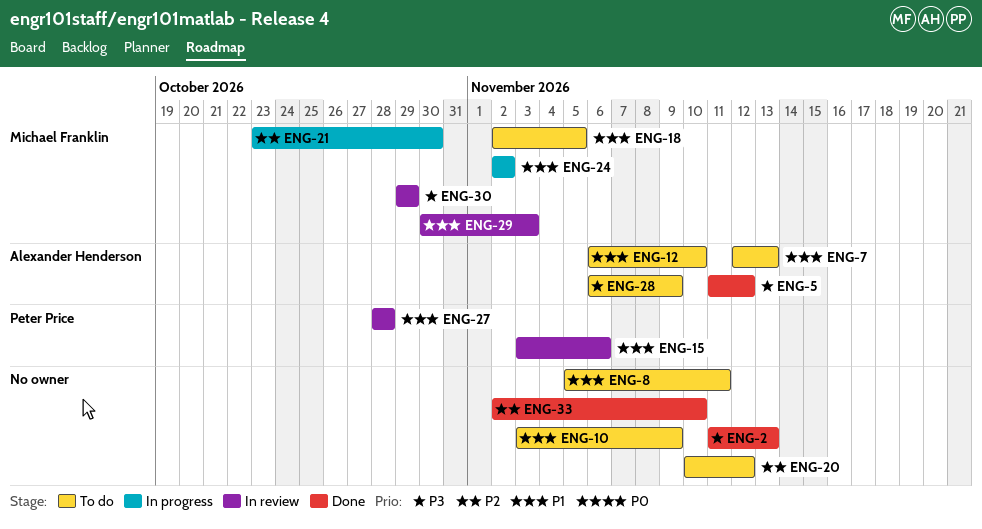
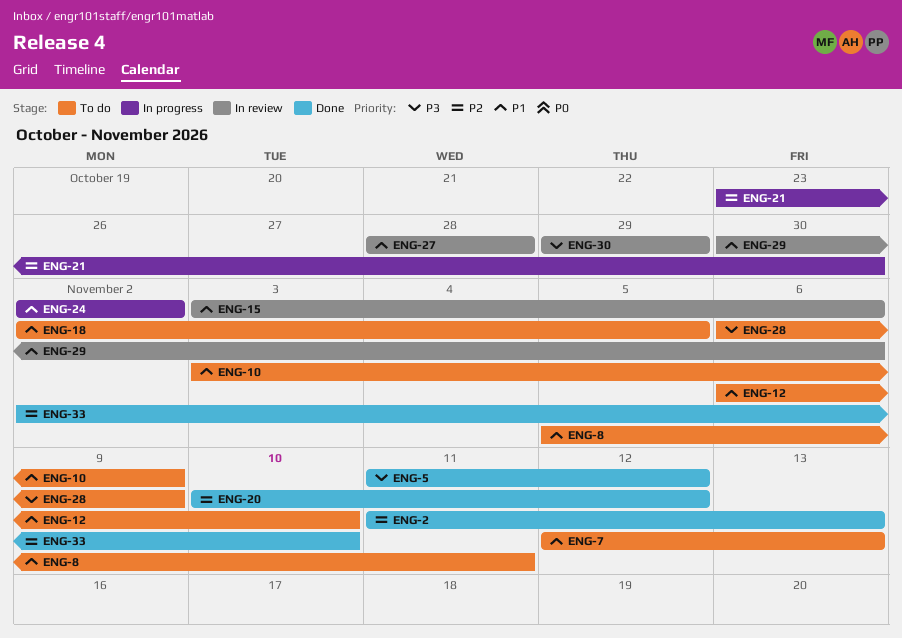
ENG-2, priority: P3 -> P2
ENG-20, status: To do -> Done
ENG-29, due: Nov 3 -> Nov 6

